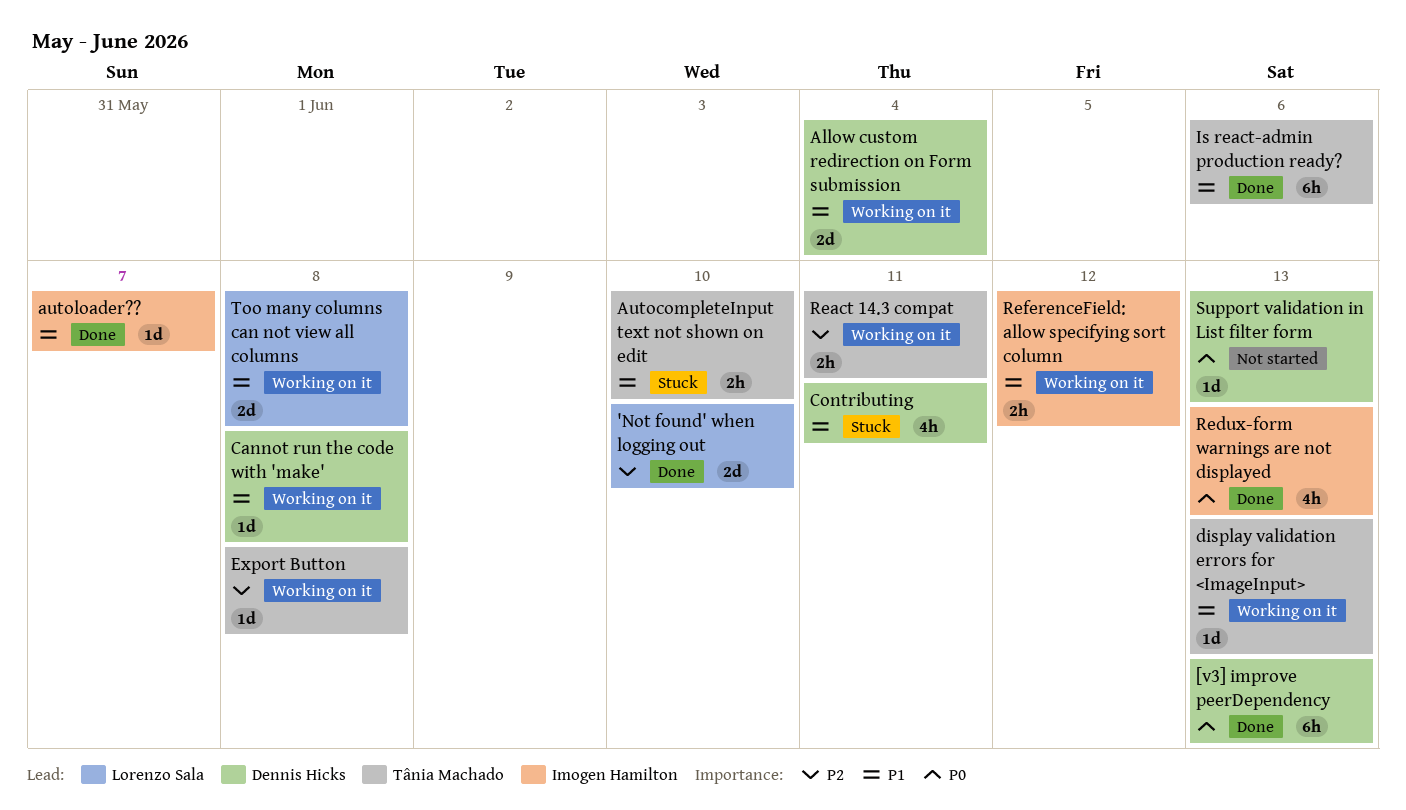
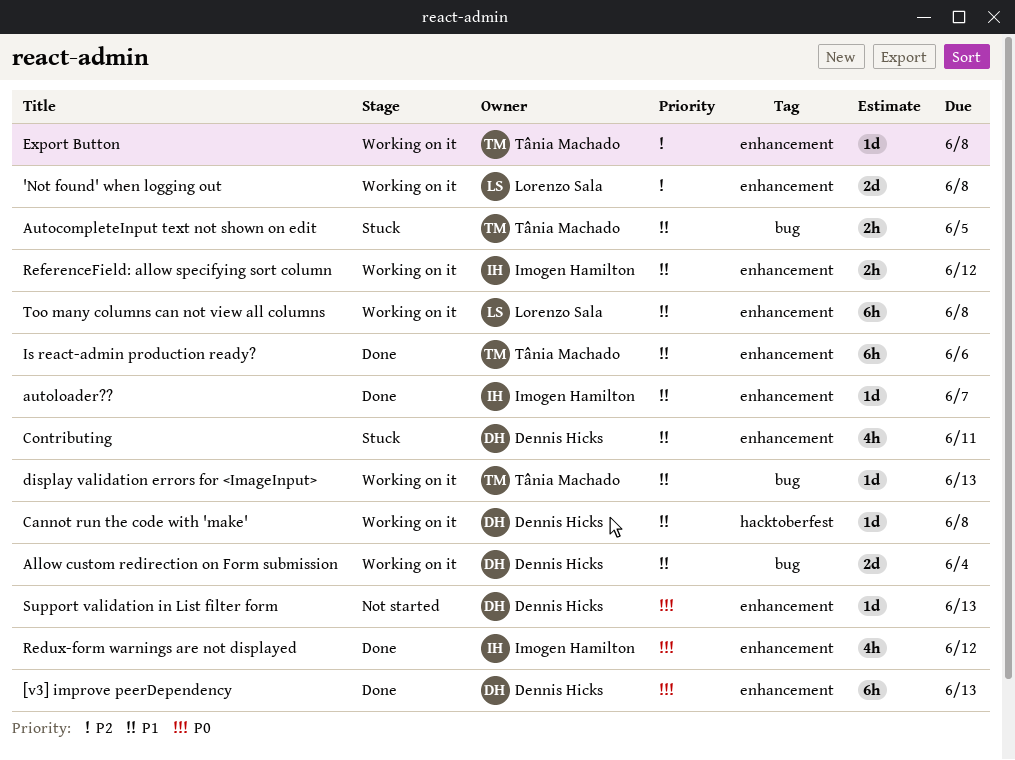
'Not found' when logging out, status: Done -> Working on it
'Not found' when logging out, due: Jun 10 -> Jun 8
AutocompleteInput text not shown on edit, due: Jun 10 -> Jun 5
React 14.3 compat: present -> none
Redux-form warnings are not displayed, due: Jun 13 -> Jun 12
Too many columns can not view all columns, estimate: 2d -> 6h

